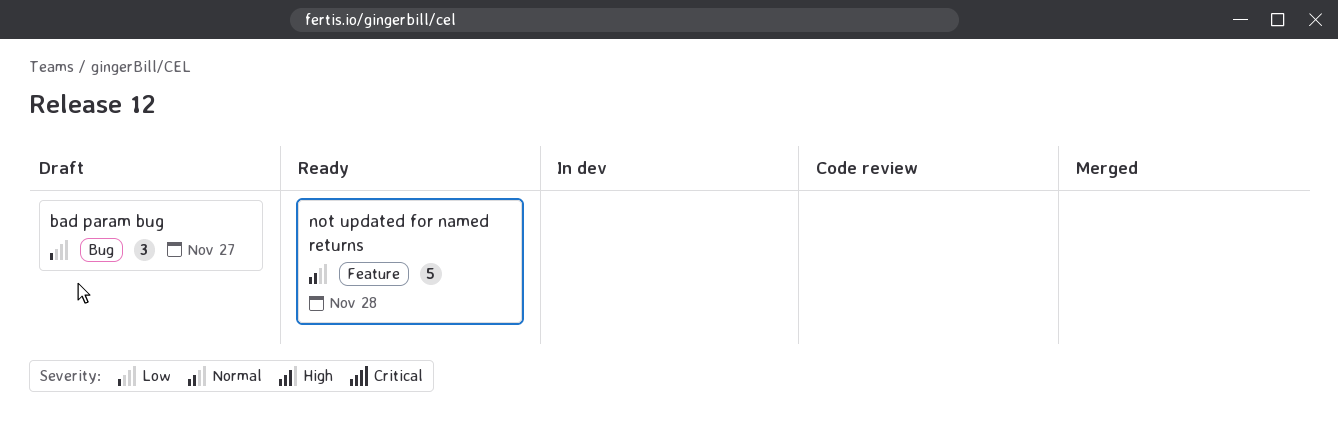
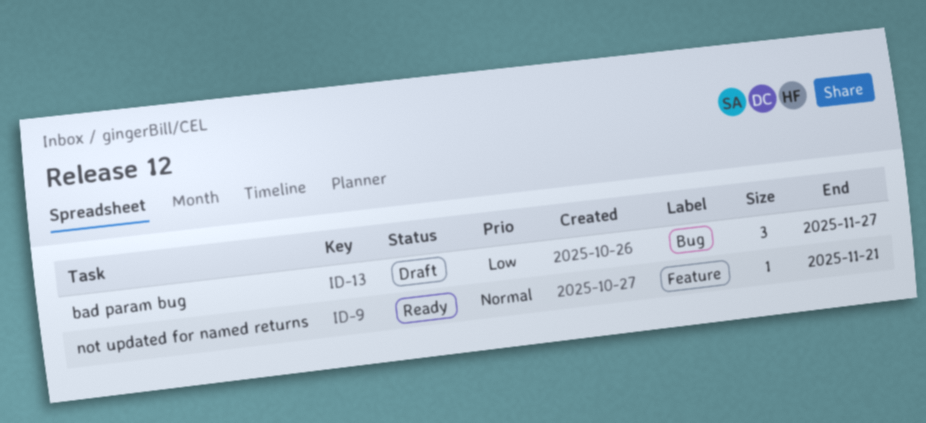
not updated for named returns, estimate: 5 -> 1
not updated for named returns, due: Nov 28 -> Nov 21

